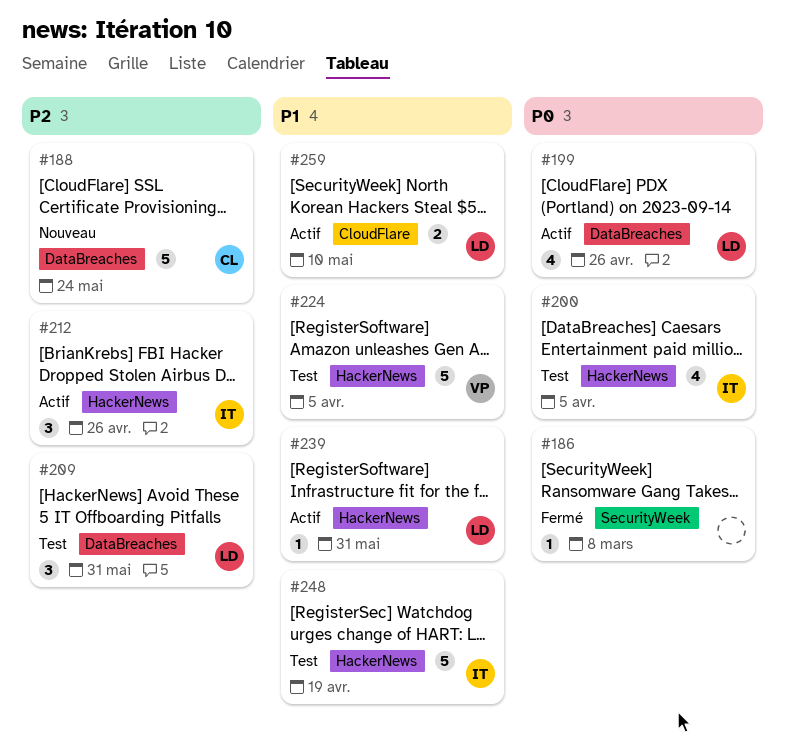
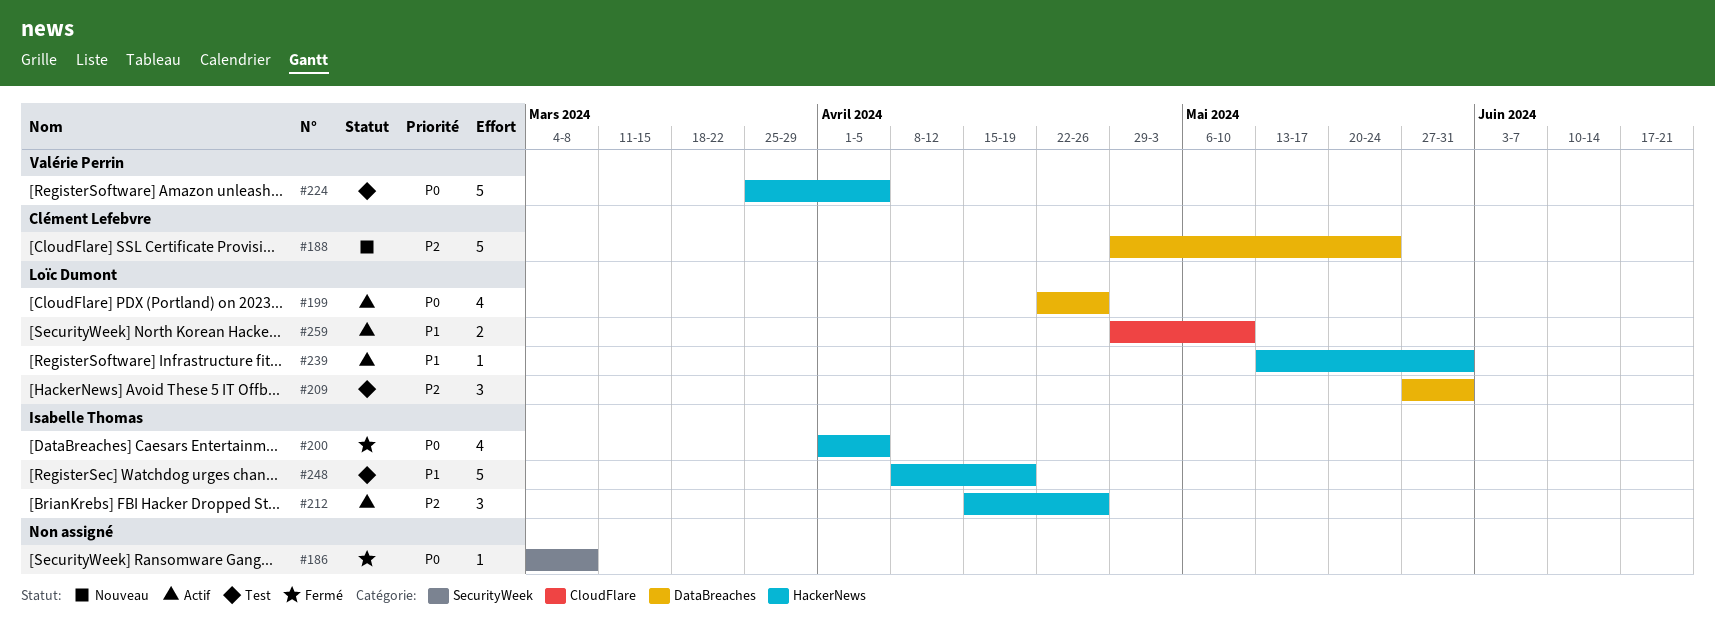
#200, status: Test -> Fermé
#224, priority: P1 -> P0

